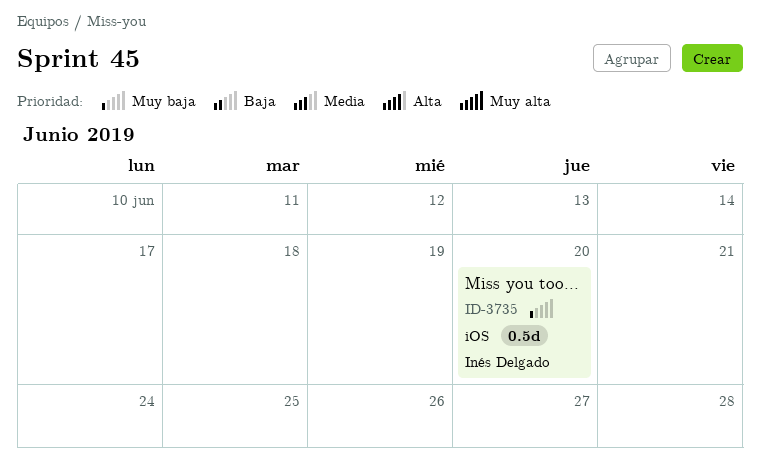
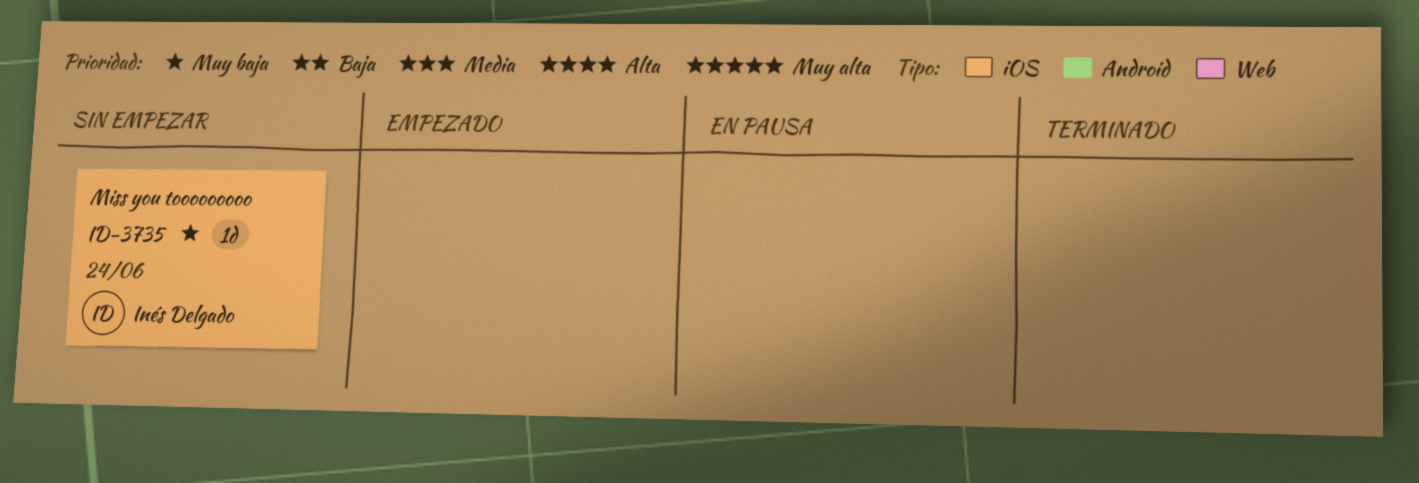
ID-3735, estimate: 0.5d -> 1d
ID-3735, due: Jun 20 -> Jun 24

